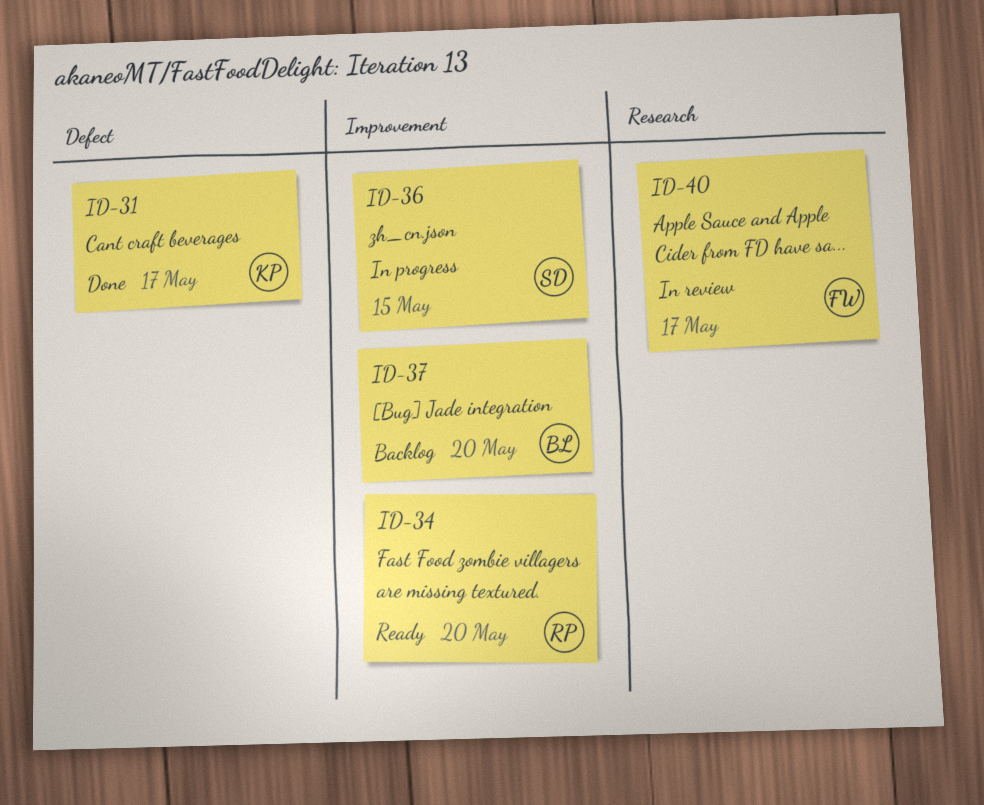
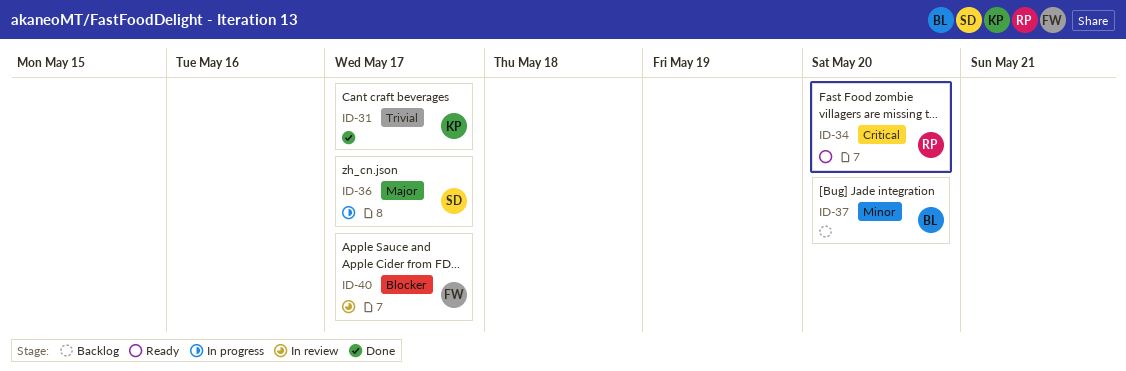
ID-36, due: May 15 -> May 17

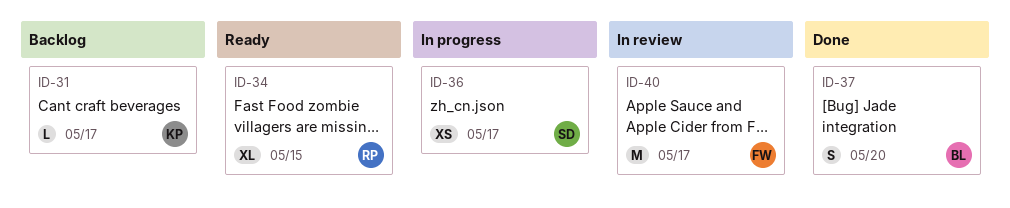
ID-31, status: Done -> Backlog
ID-34, due: May 20 -> May 15
ID-37, status: Backlog -> Done

